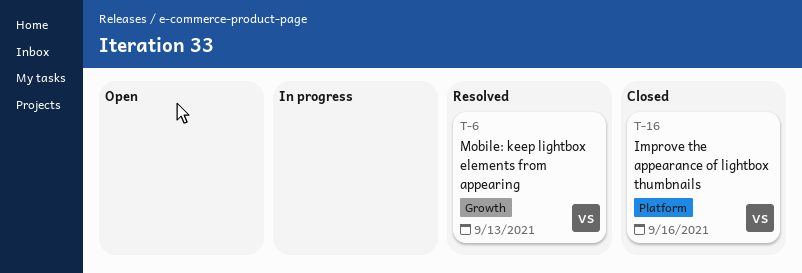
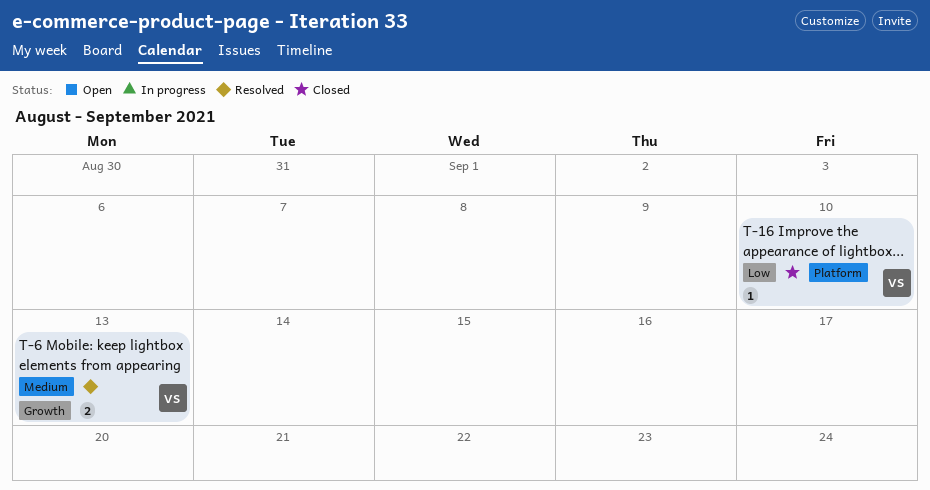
T-16, due: Sep 16 -> Sep 10

